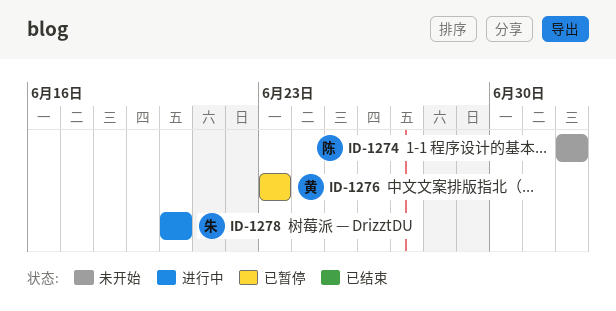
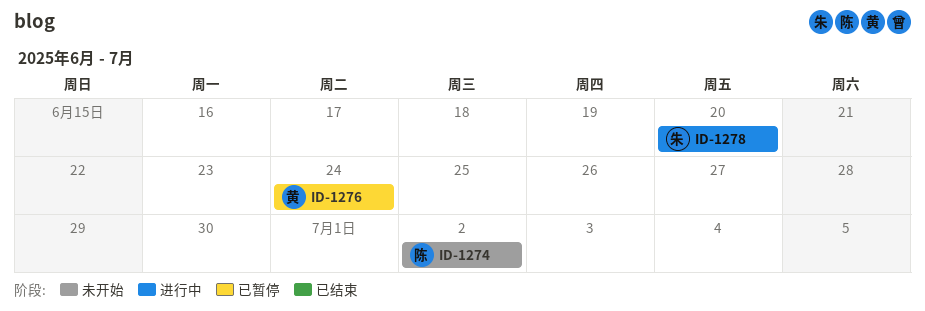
ID-1276, start: Jun 23 -> Jun 24
ID-1276, due: Jun 23 -> Jun 24

